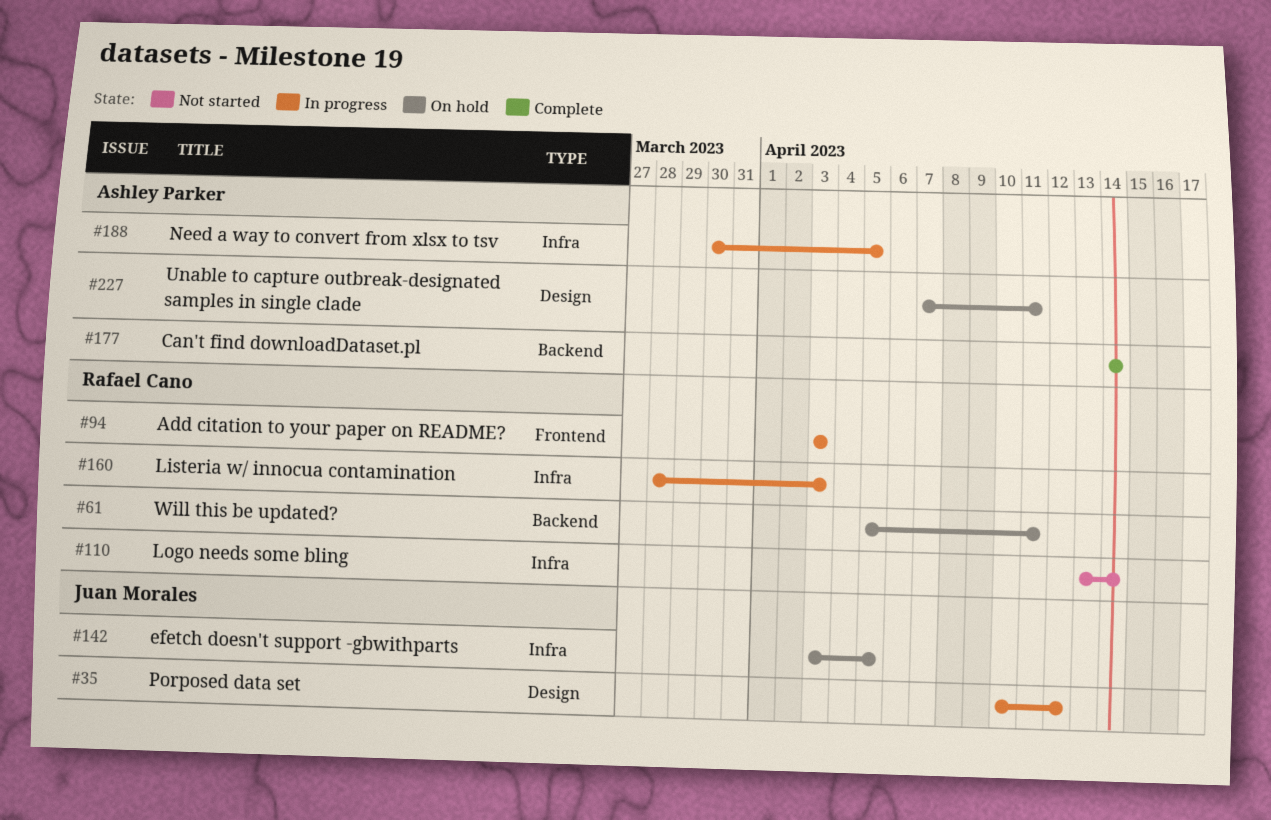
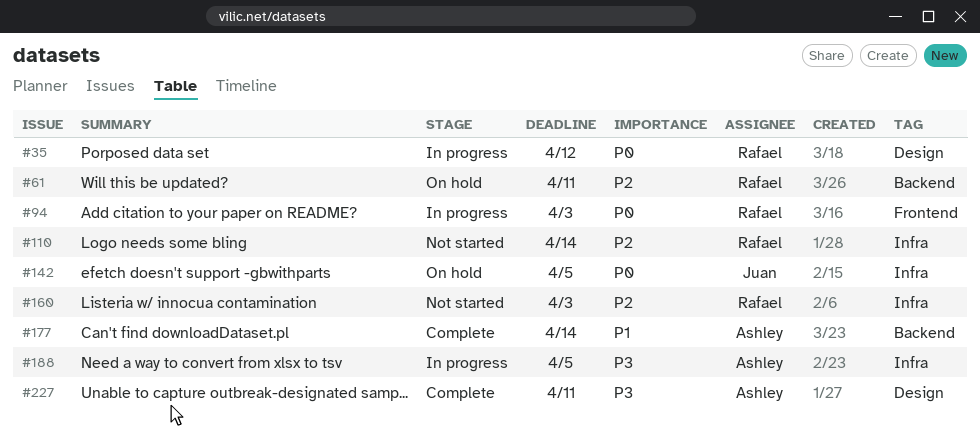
#35, owner: Juan Morales -> Rafael Cano
#160, status: In progress -> Not started
#227, status: On hold -> Complete

